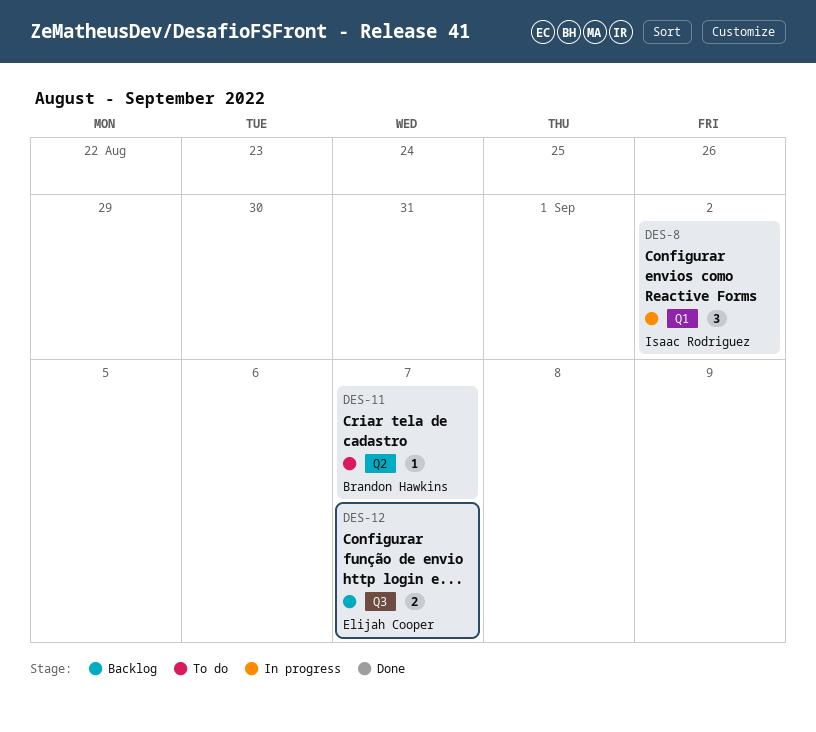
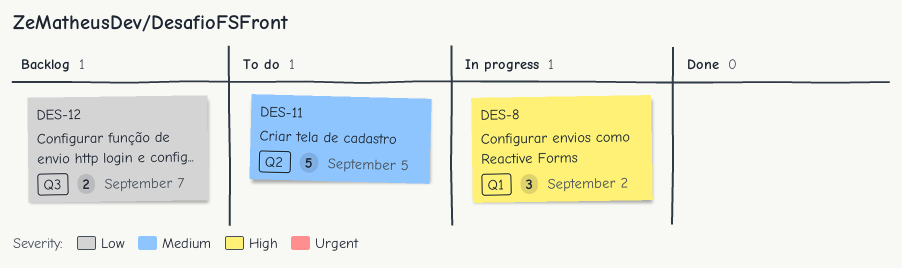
DES-11, estimate: 1 -> 5
DES-11, due: Sep 7 -> Sep 5

